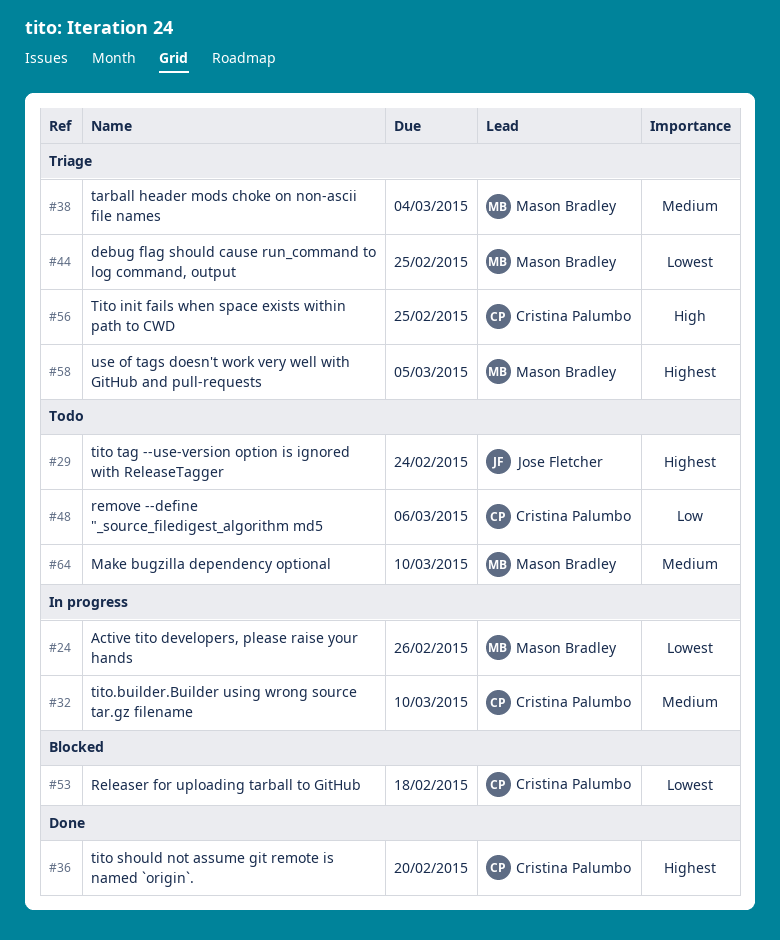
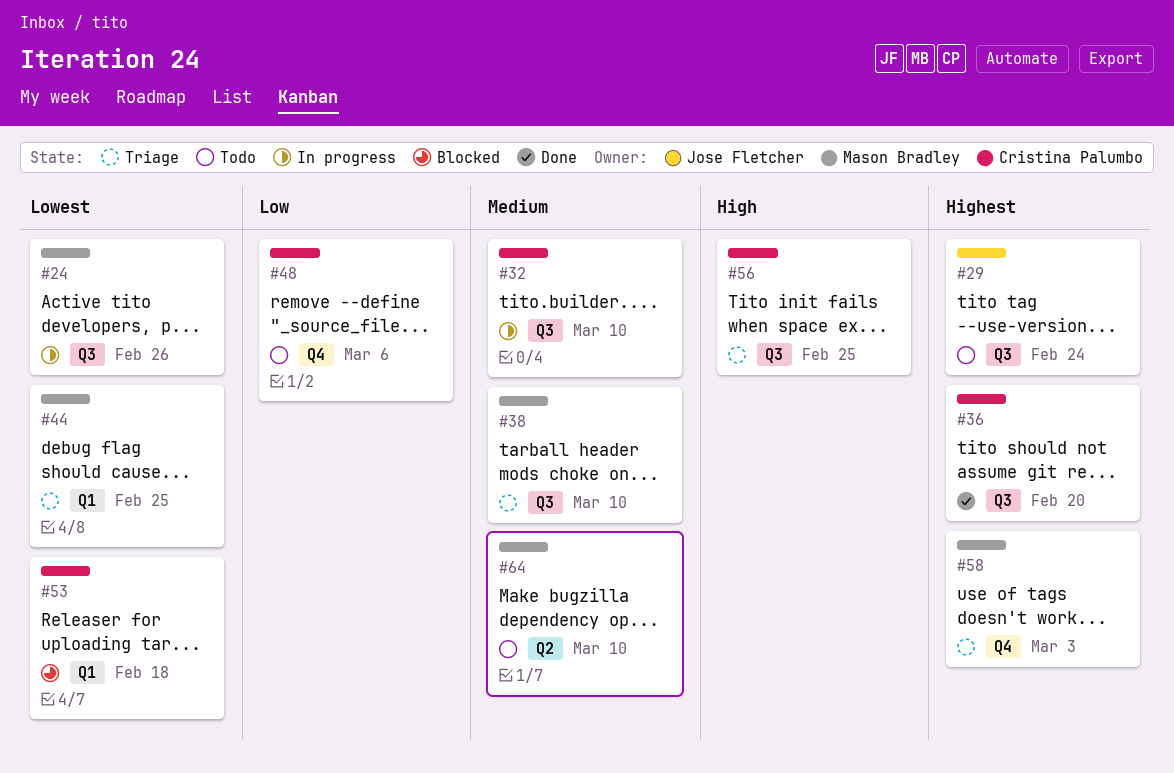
#38, due: Mar 4 -> Mar 10
#58, due: Mar 5 -> Mar 3

